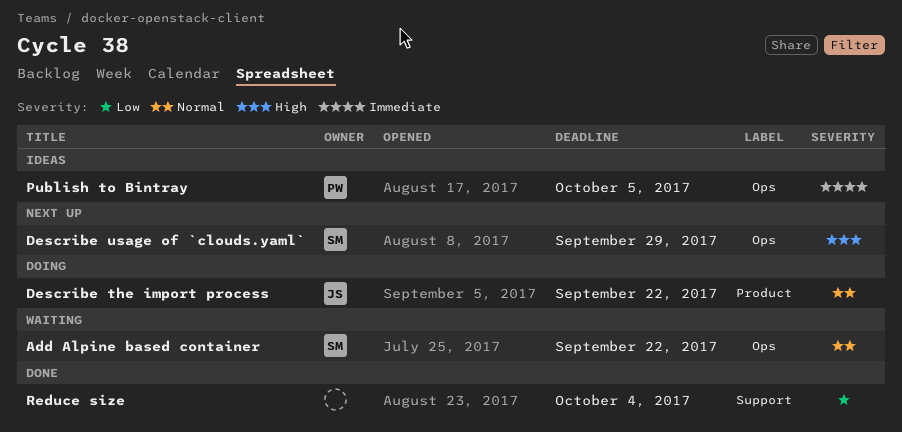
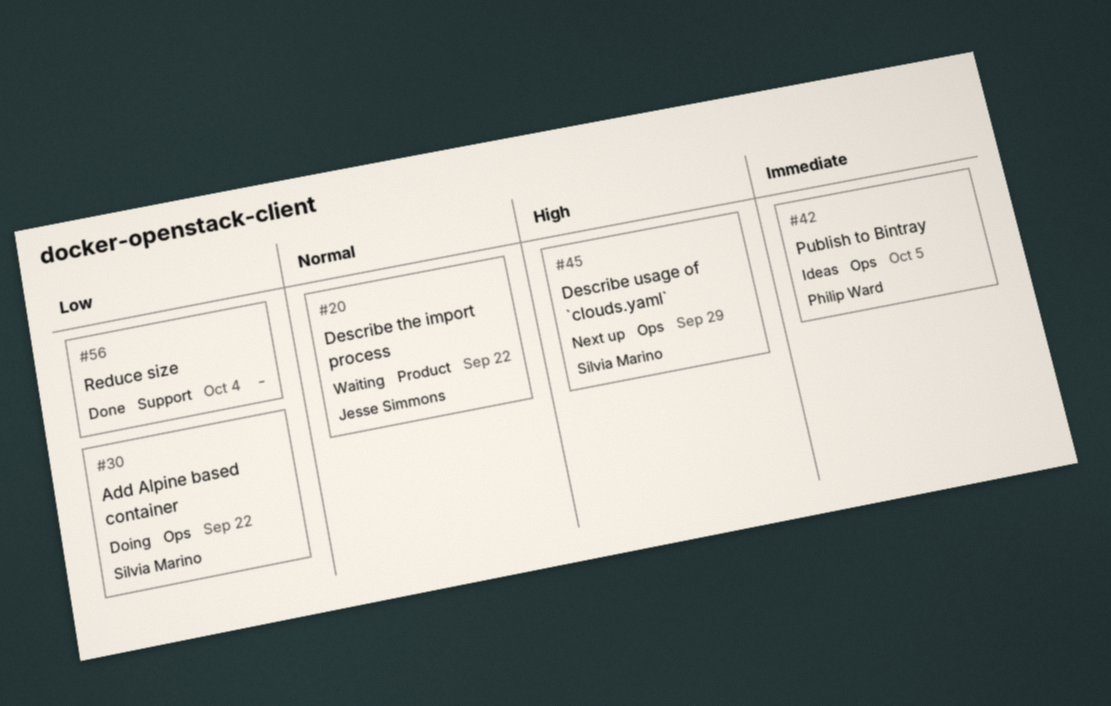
Add Alpine based container, status: Waiting -> Doing
Add Alpine based container, priority: Normal -> Low
Describe the import process, status: Doing -> Waiting

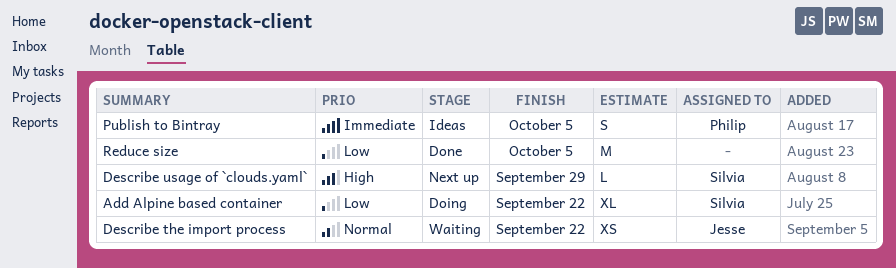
Reduce size, due: Oct 4 -> Oct 5

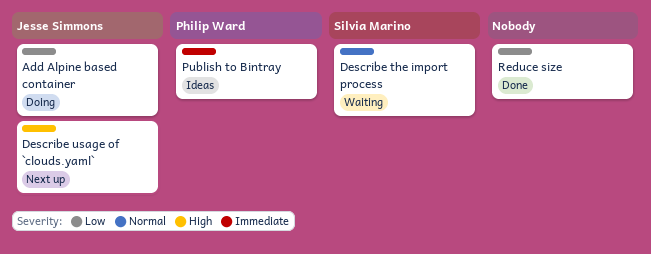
Add Alpine based container, owner: Silvia Marino -> Jesse Simmons
Describe the import process, owner: Jesse Simmons -> Silvia Marino
Describe usage of `clouds.yaml`, owner: Silvia Marino -> Jesse Simmons

